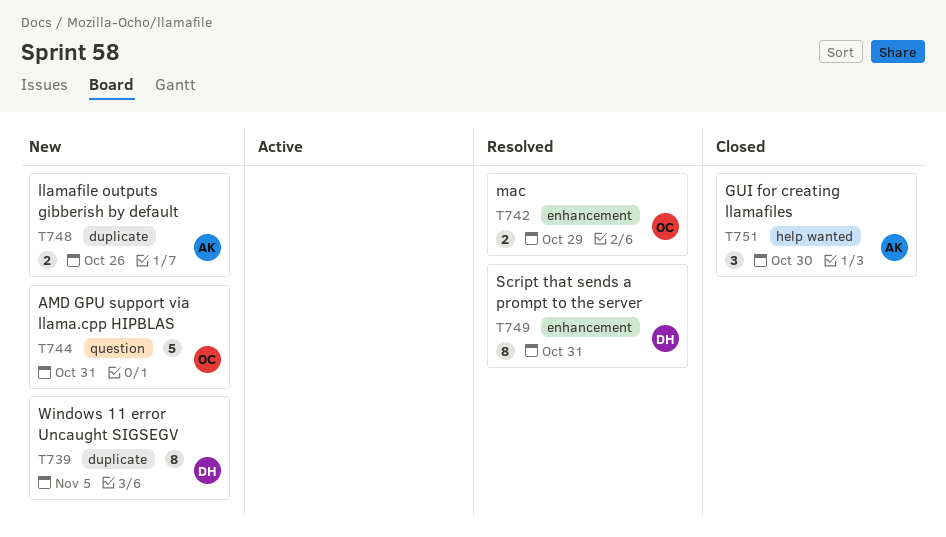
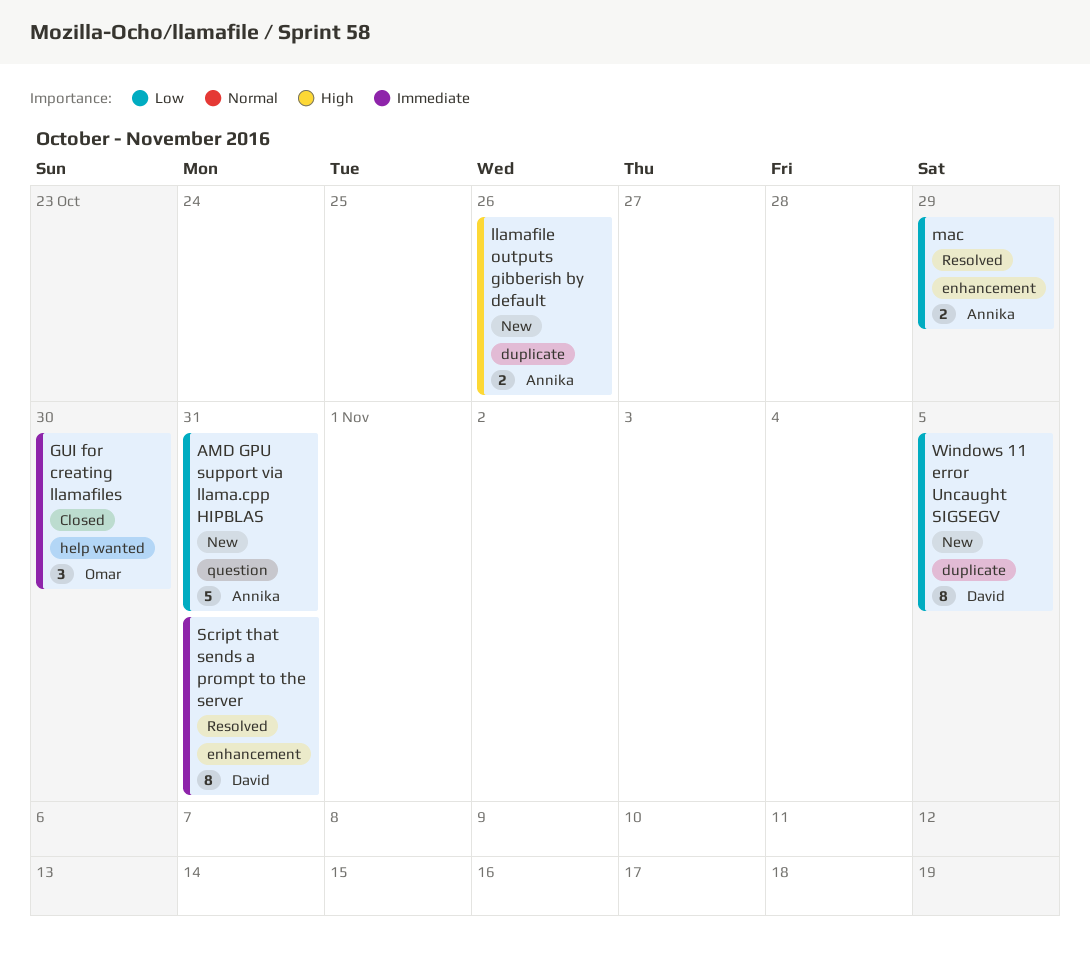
AMD GPU support via llama.cpp HIPBLAS, owner: Omar -> Annika
GUI for creating llamafiles, owner: Annika -> Omar
mac, owner: Omar -> Annika

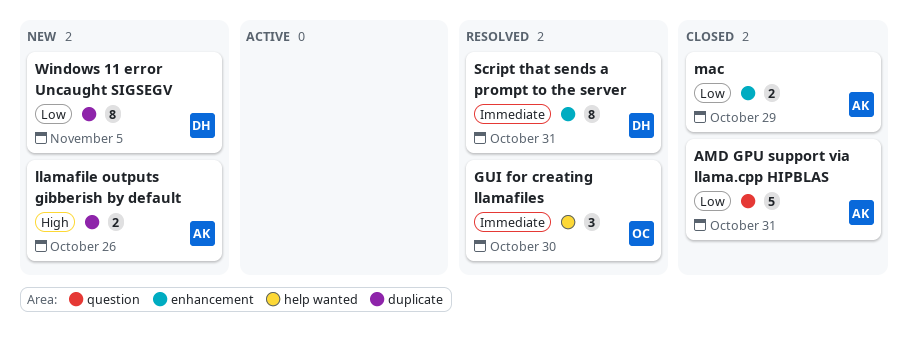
AMD GPU support via llama.cpp HIPBLAS, status: New -> Closed
GUI for creating llamafiles, status: Closed -> Resolved
mac, status: Resolved -> Closed

